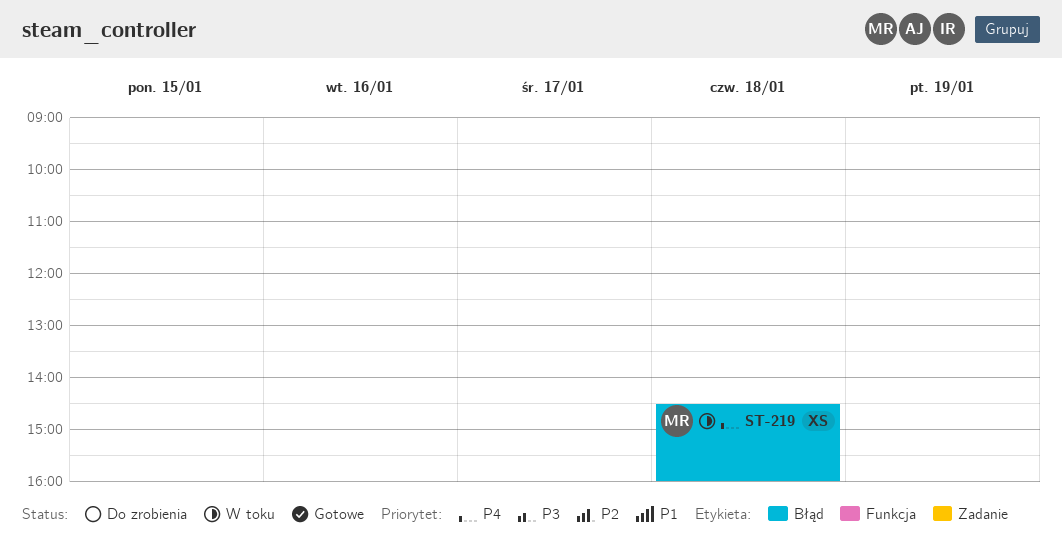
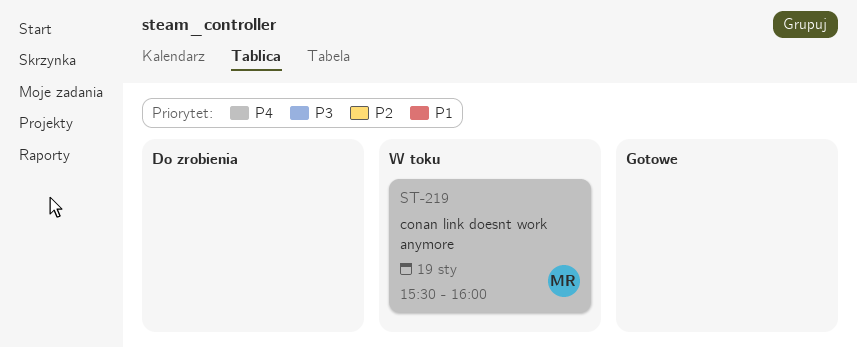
ST-219, day: Jan 18 -> Jan 19
ST-219, begins: 14:30 -> 15:30

